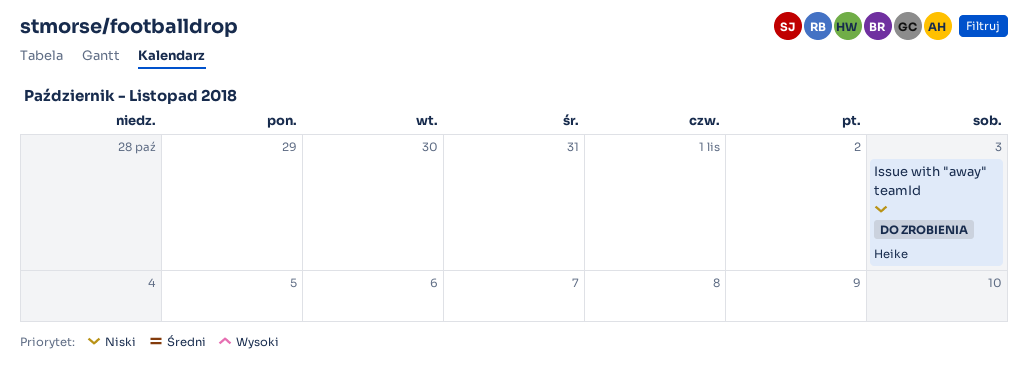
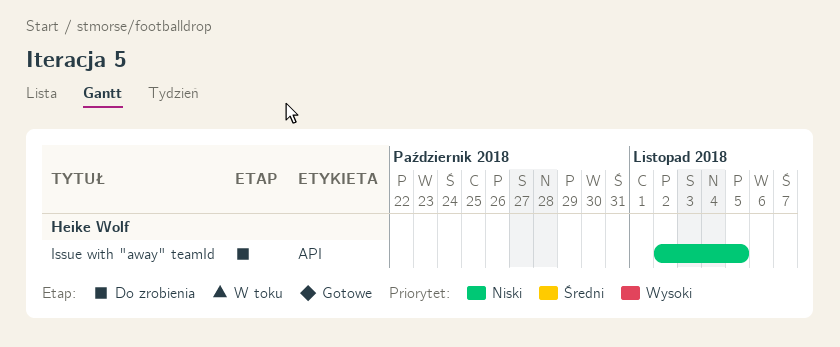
Issue with "away" teamId, due: Nov 3 -> Nov 5

